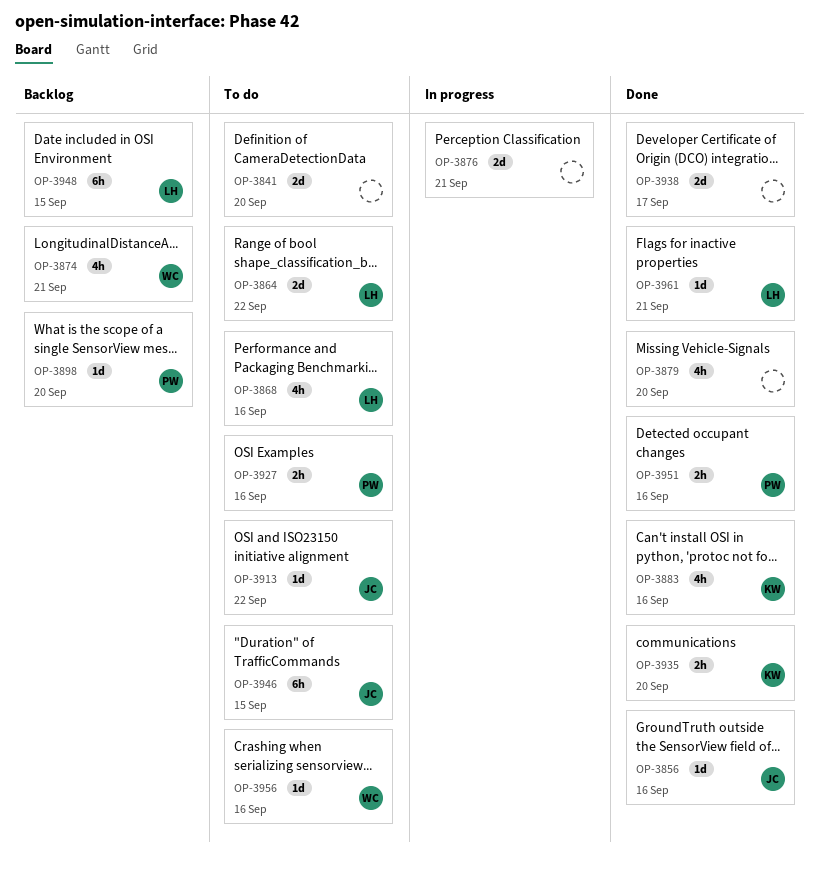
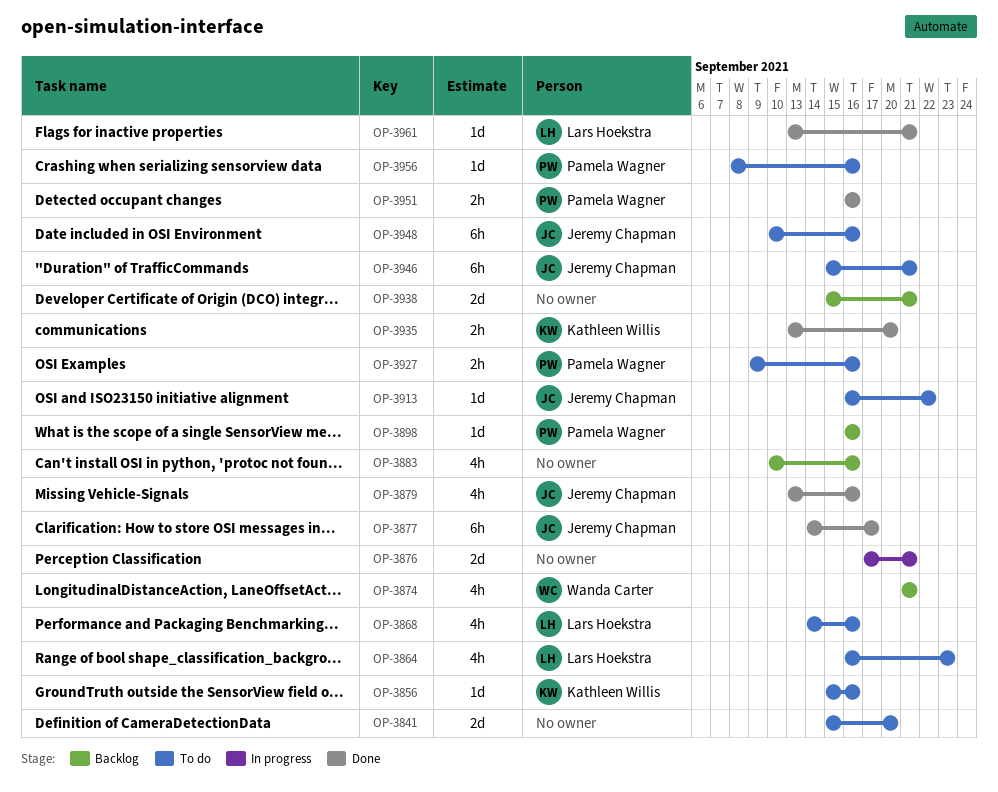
OP-3856, status: Done -> To do
OP-3856, owner: Jeremy Chapman -> Kathleen Willis
OP-3864, estimate: 2d -> 4h
OP-3864, due: Sep 22 -> Sep 23
OP-3877: none -> present
OP-3879, owner: none -> Jeremy Chapman
OP-3879, due: Sep 20 -> Sep 16
OP-3883, status: Done -> Backlog
OP-3883, owner: Kathleen Willis -> none
OP-3898, due: Sep 20 -> Sep 16
OP-3938, status: Done -> Backlog
OP-3938, due: Sep 17 -> Sep 21
OP-3946, due: Sep 15 -> Sep 21
OP-3948, status: Backlog -> To do
OP-3948, owner: Lars Hoekstra -> Jeremy Chapman
OP-3948, due: Sep 15 -> Sep 16
OP-3956, owner: Wanda Carter -> Pamela Wagner

